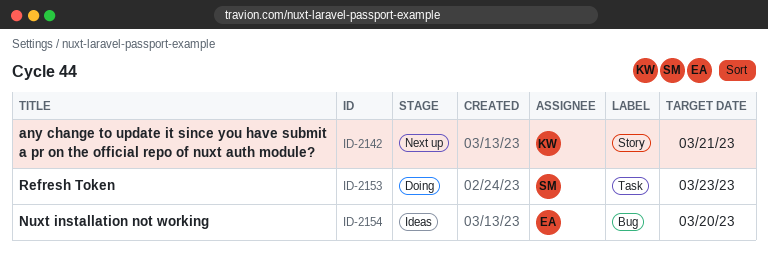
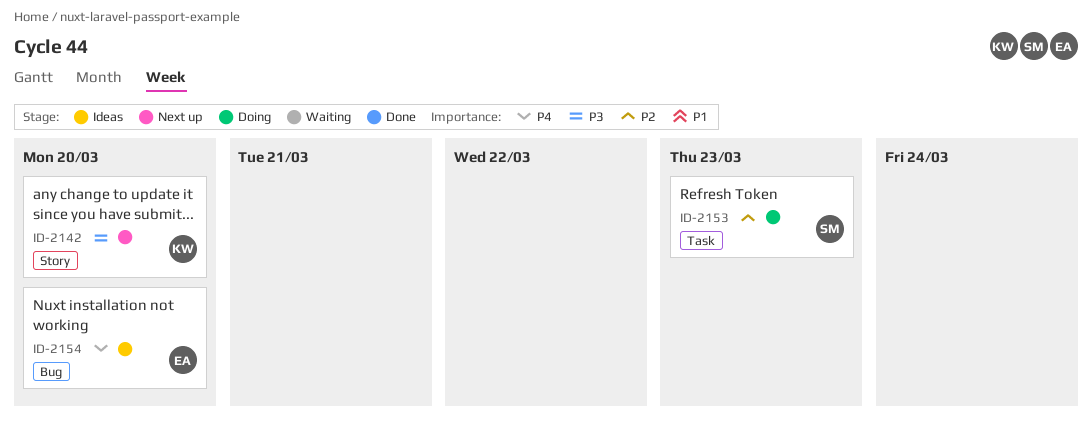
ID-2142, due: Mar 21 -> Mar 20

